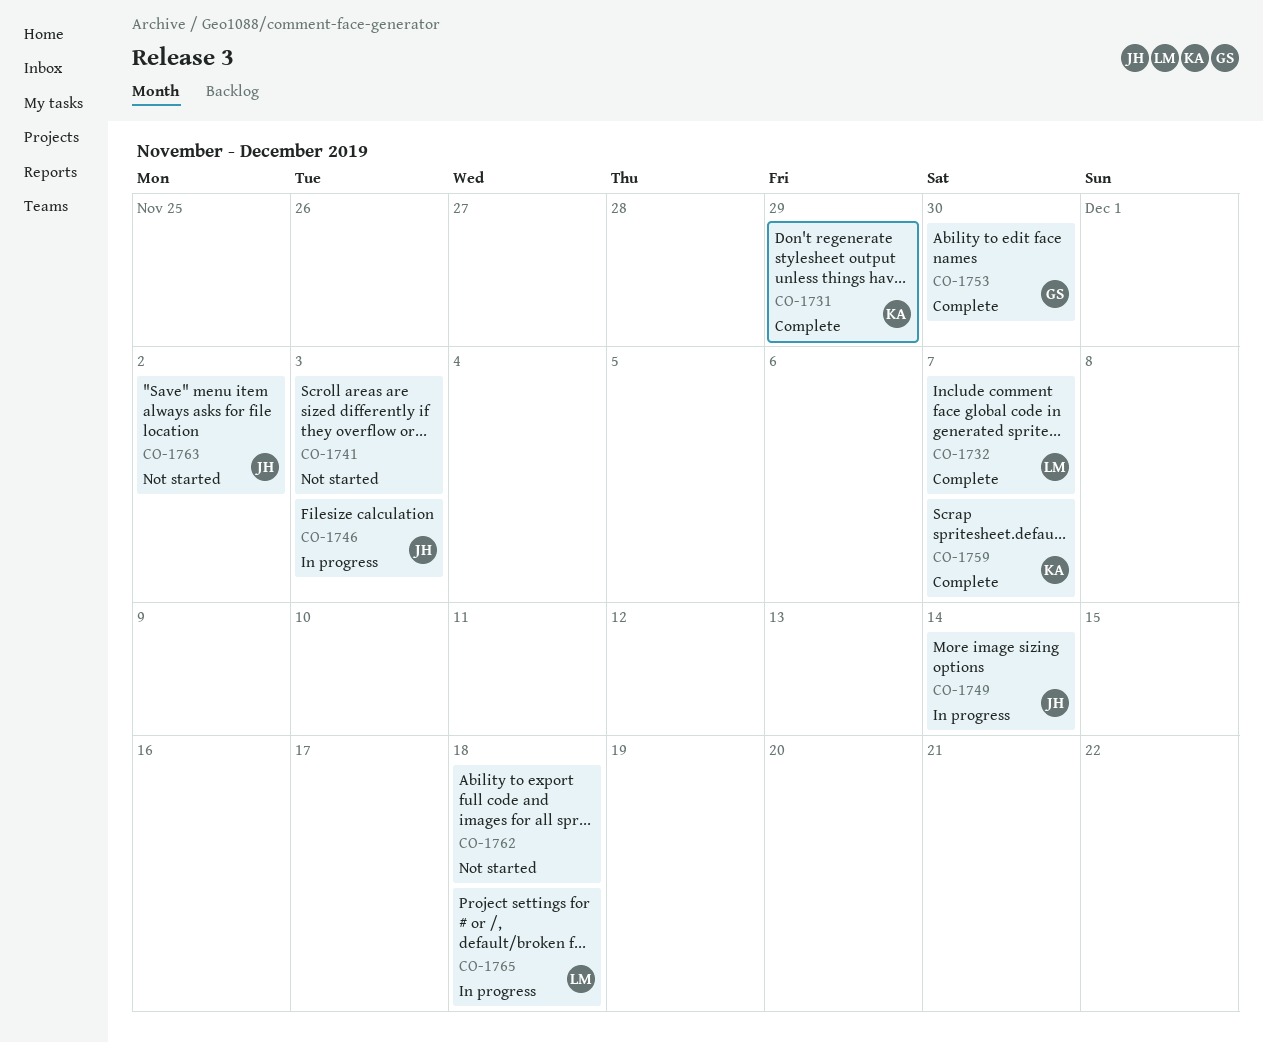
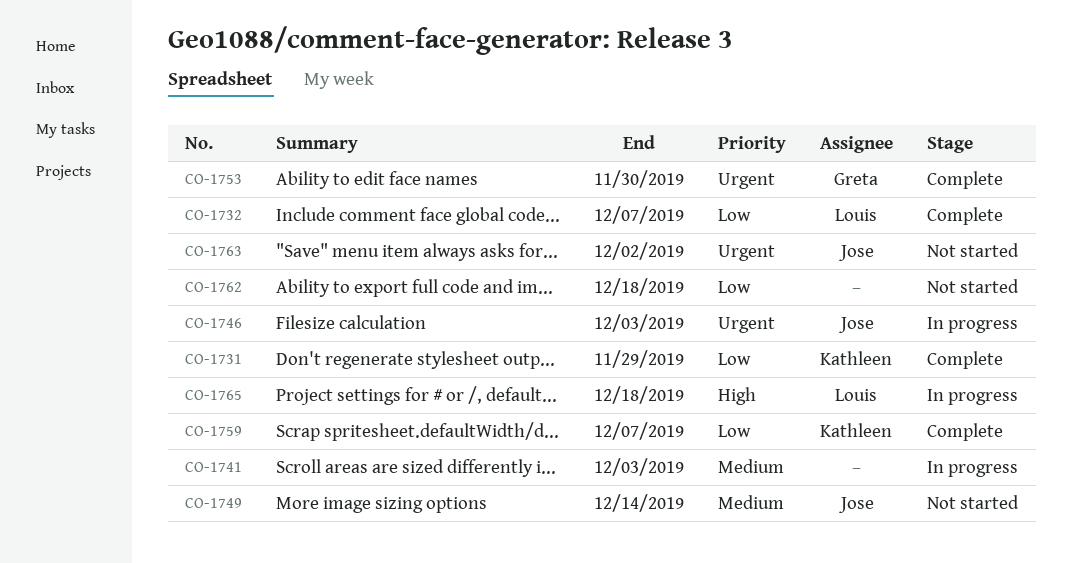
CO-1741, status: Not started -> In progress
CO-1749, status: In progress -> Not started

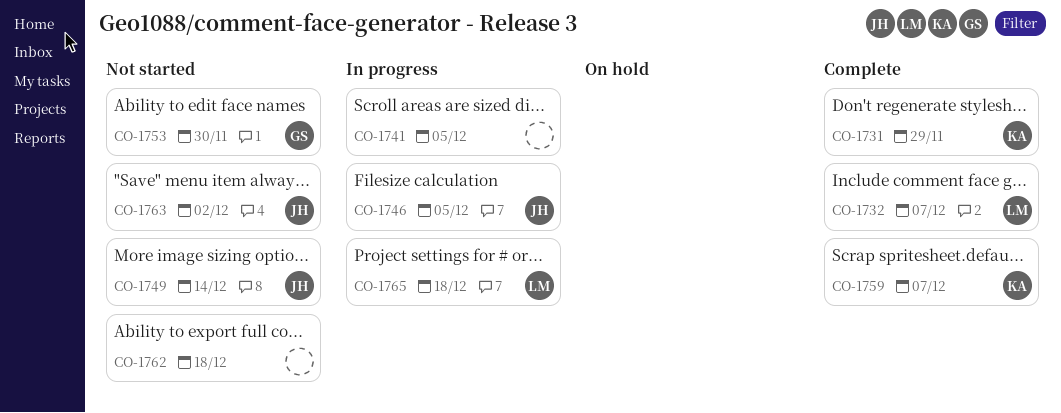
CO-1741, due: Dec 3 -> Dec 5
CO-1746, due: Dec 3 -> Dec 5
CO-1753, status: Complete -> Not started

